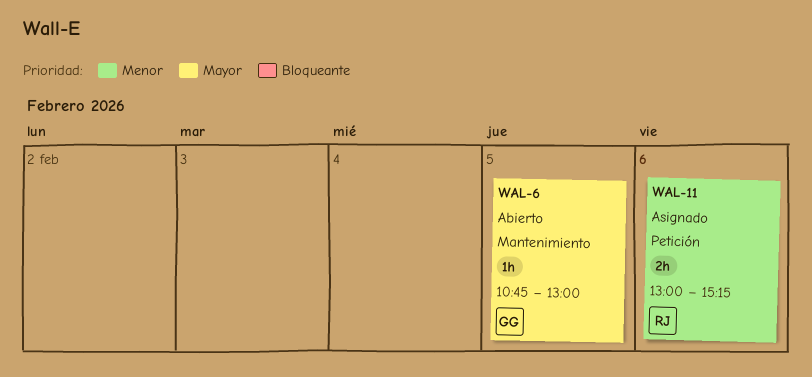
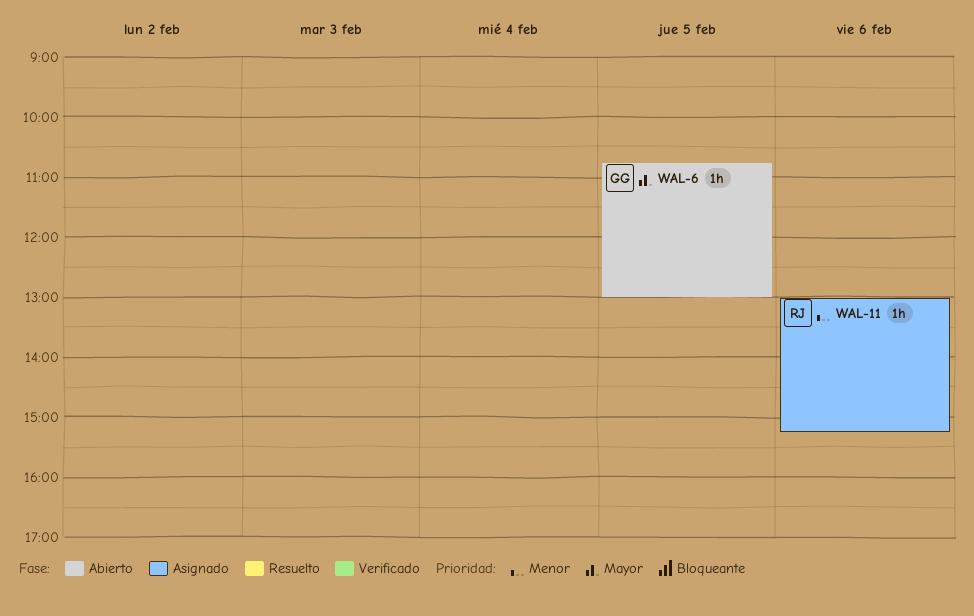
WAL-11, estimate: 2h -> 1h

